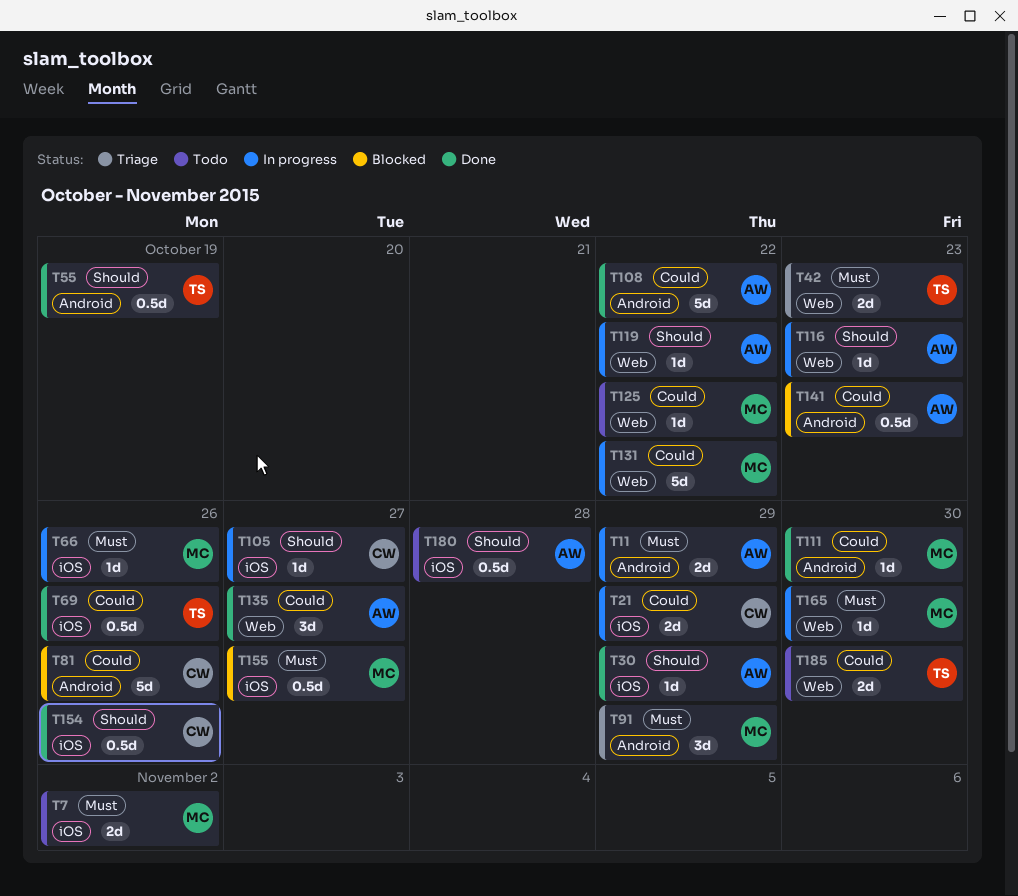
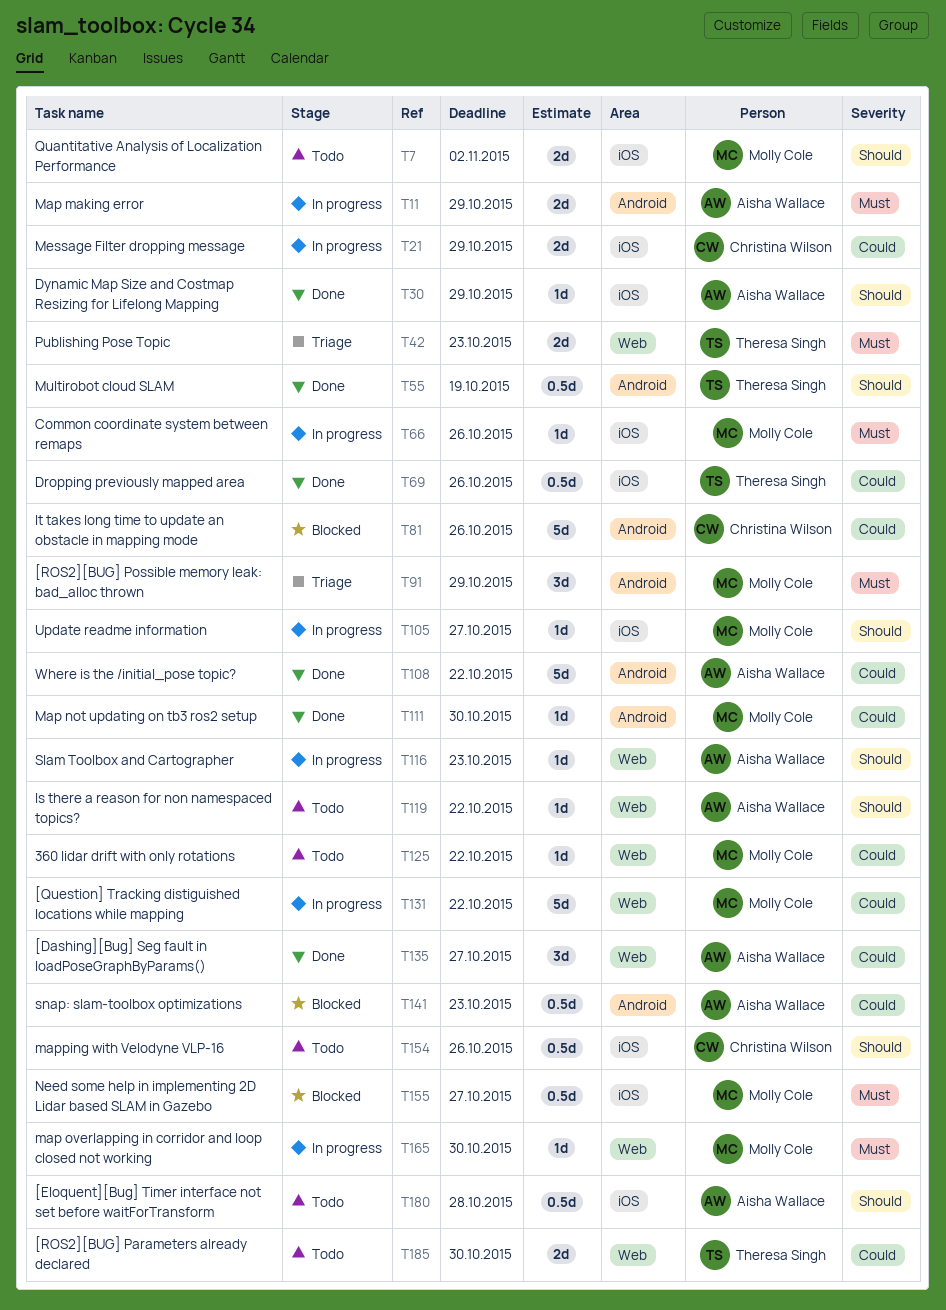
T7, priority: Must -> Should
T105, owner: Christina Wilson -> Molly Cole
T119, status: In progress -> Todo
T154, status: Done -> Todo

